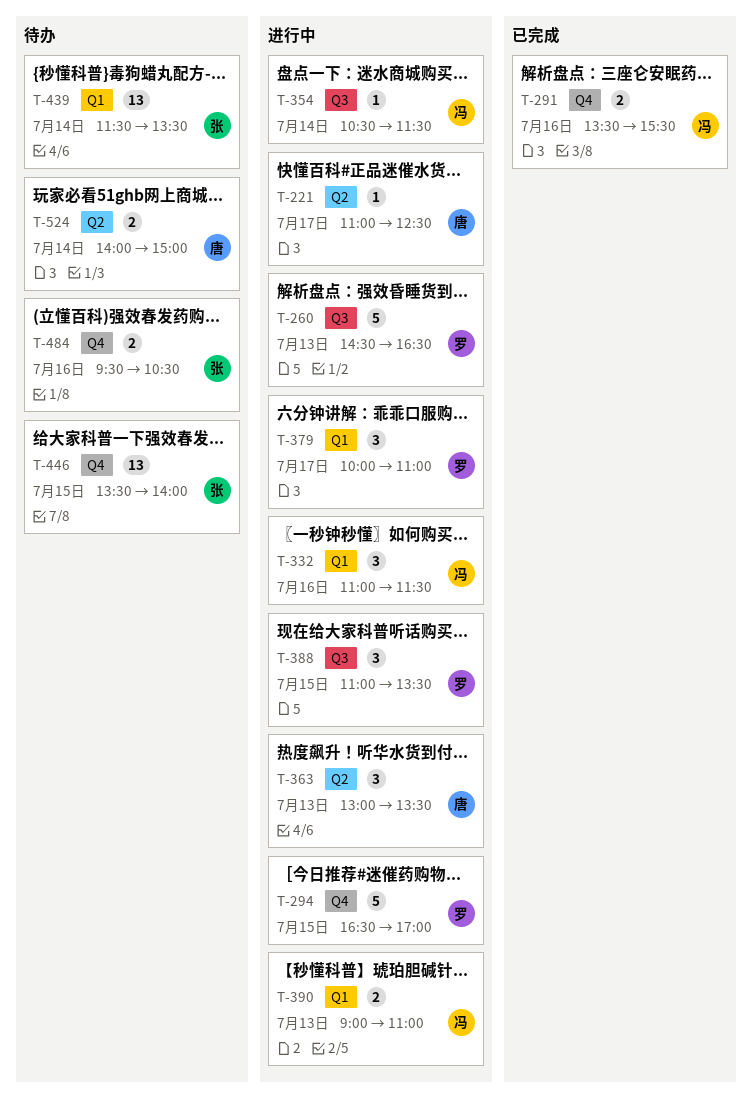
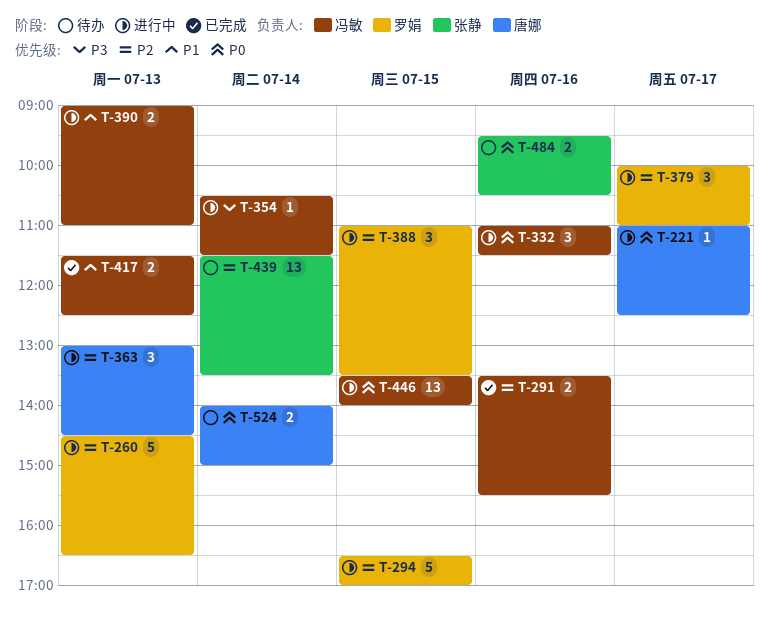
T-363, ends: 13:30 -> 14:30
T-417: none -> present
T-446, status: 待办 -> 进行中
T-446, owner: 张静 -> 冯敏

